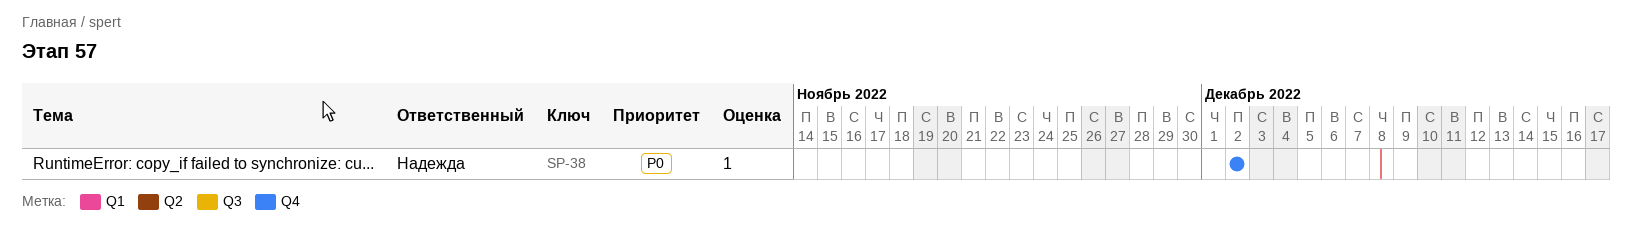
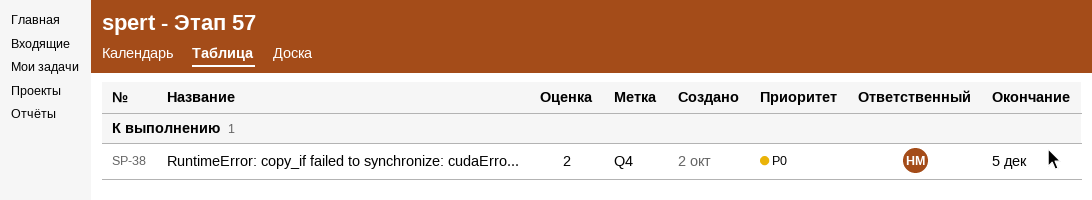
SP-38, estimate: 1 -> 2
SP-38, due: Dec 2 -> Dec 5

